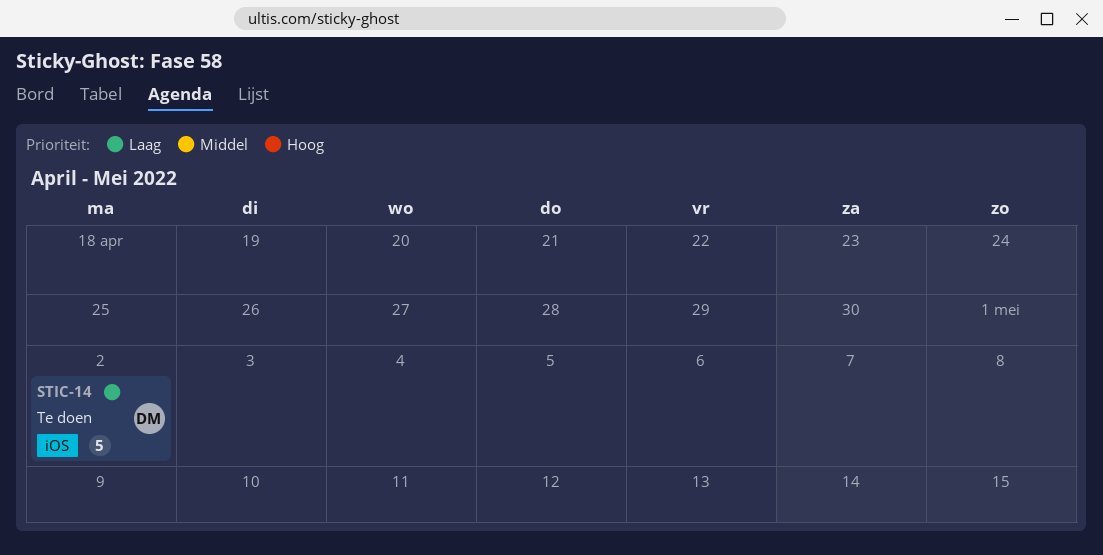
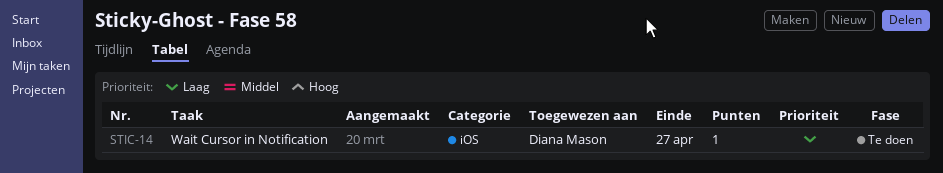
STIC-14, estimate: 5 -> 1
STIC-14, due: May 2 -> Apr 27

